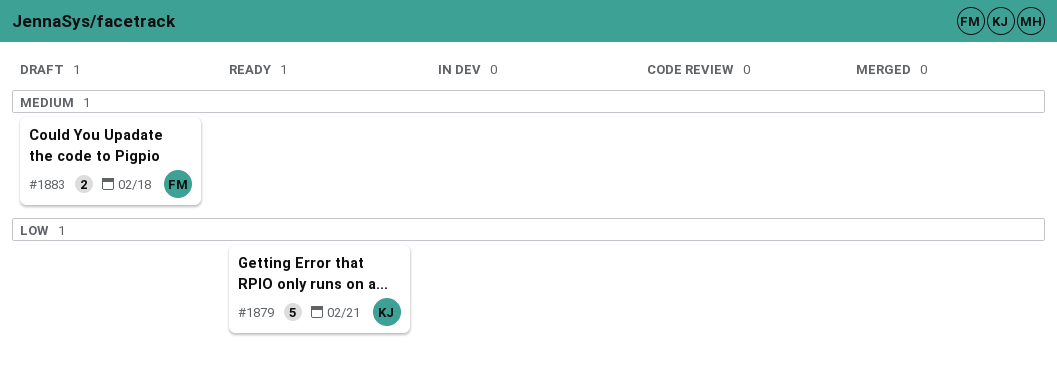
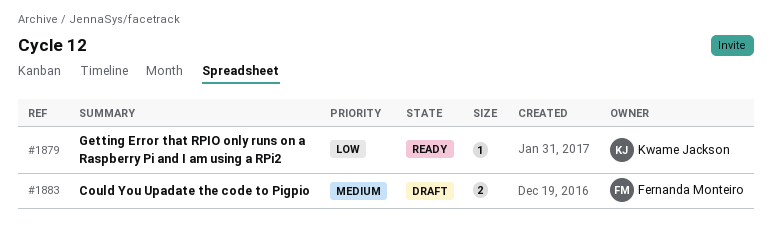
#1879, estimate: 5 -> 1

